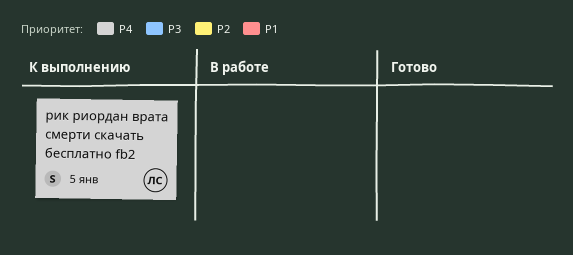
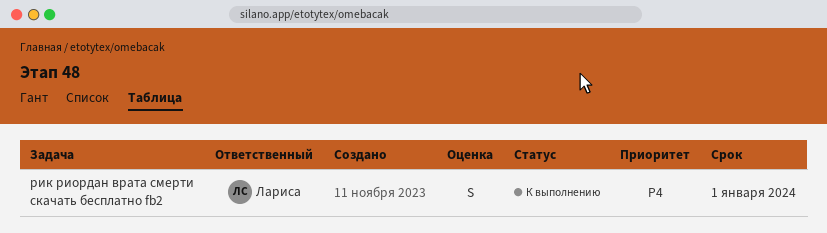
рик риордан врата смерти скачать бесплатно fb2, due: Jan 5 -> Jan 1

